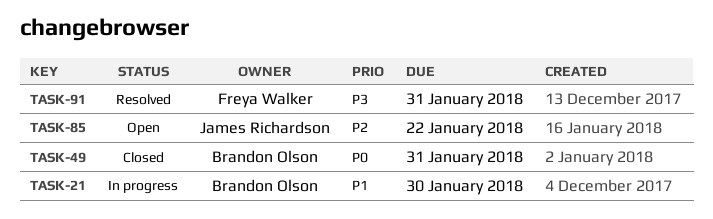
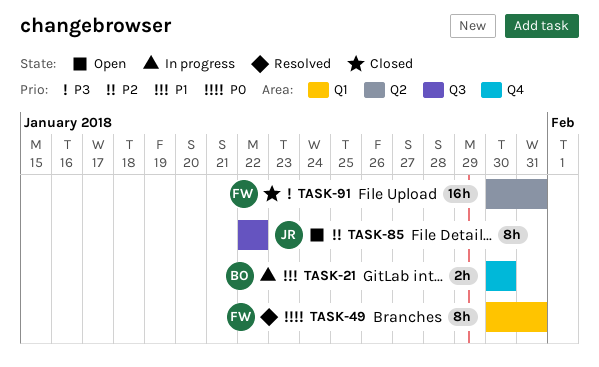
TASK-49, status: Closed -> Resolved
TASK-49, owner: Brandon Olson -> Freya Walker
TASK-91, status: Resolved -> Closed

